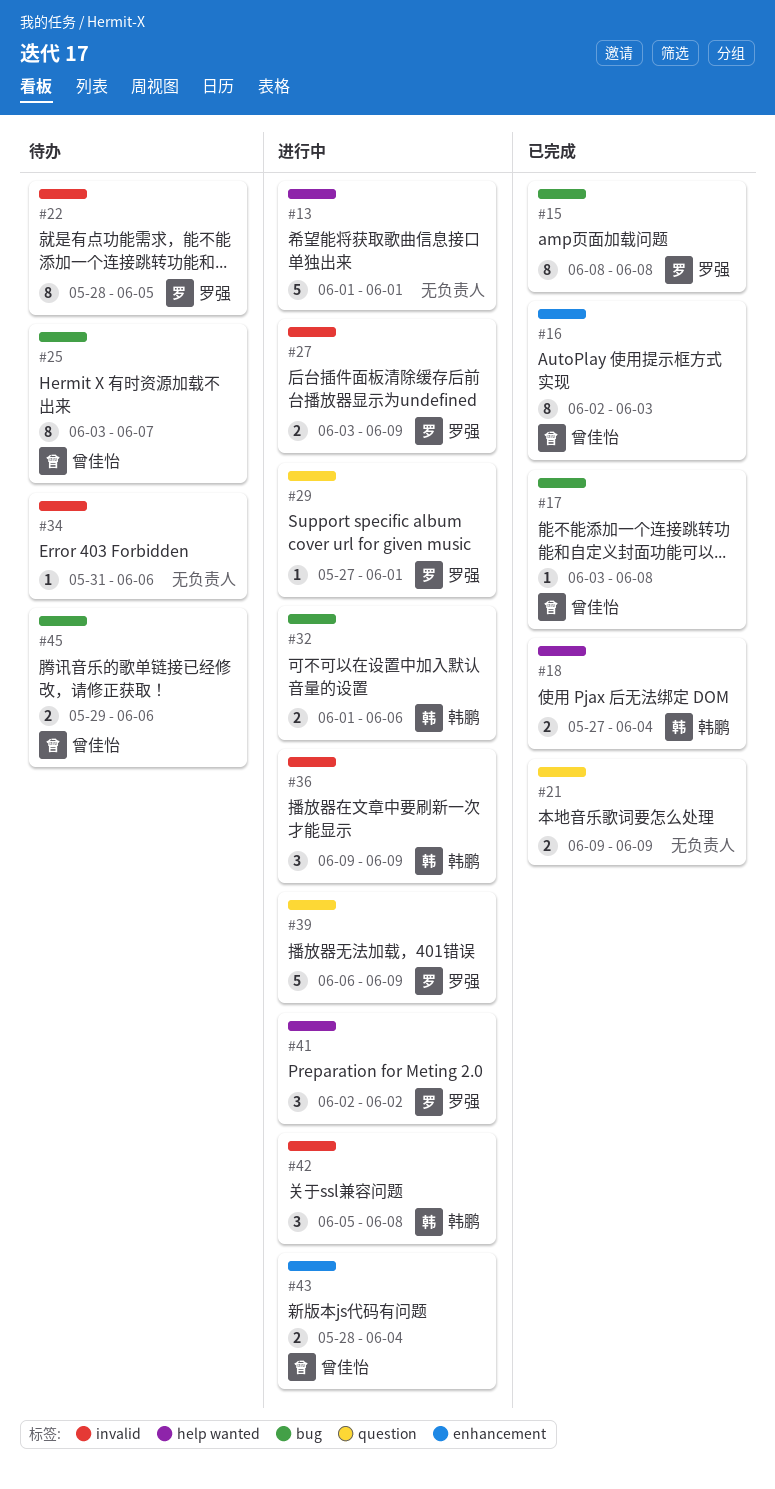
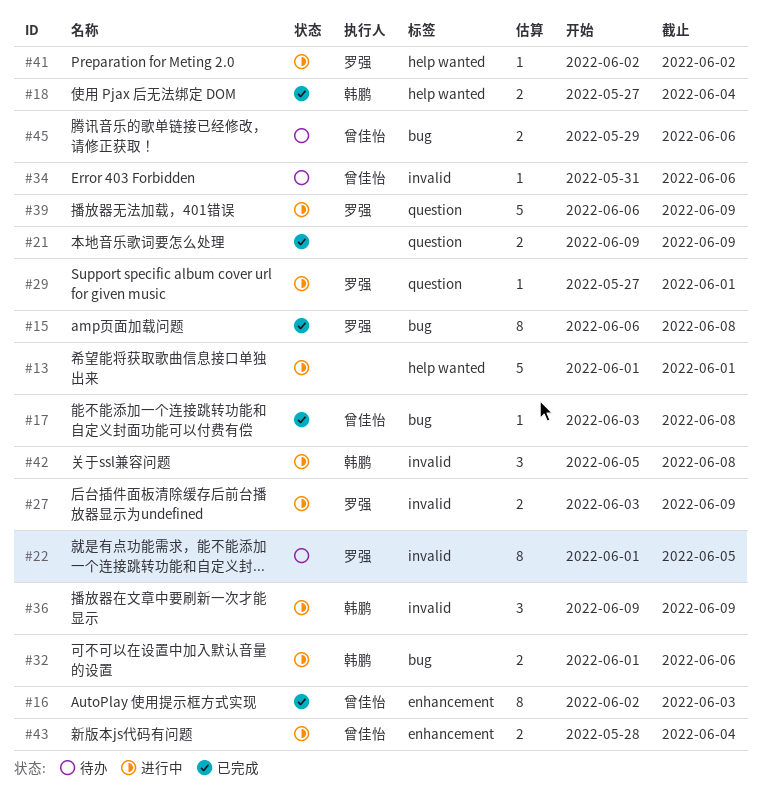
#15, start: Jun 8 -> Jun 6
#22, start: May 28 -> Jun 1
#25: present -> none
#34, owner: none -> 曾佳怡
#41, estimate: 3 -> 1

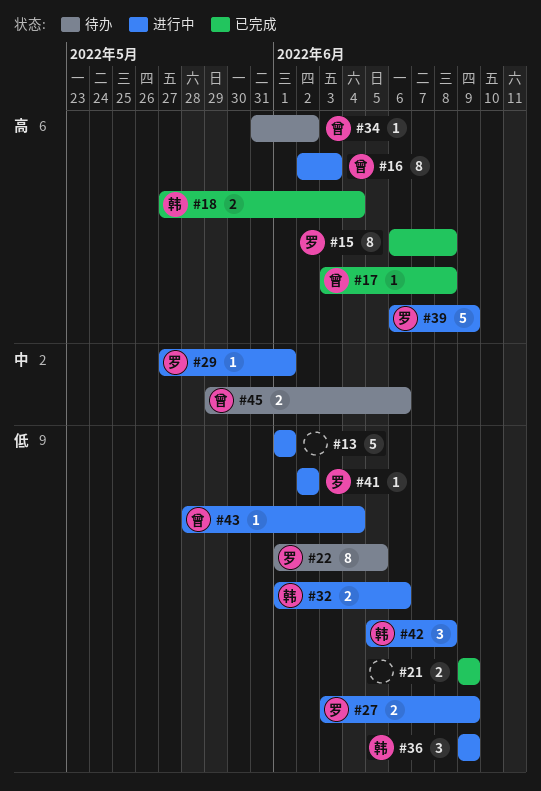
#16, status: 已完成 -> 进行中
#34, due: Jun 6 -> Jun 2
#43, estimate: 2 -> 1

